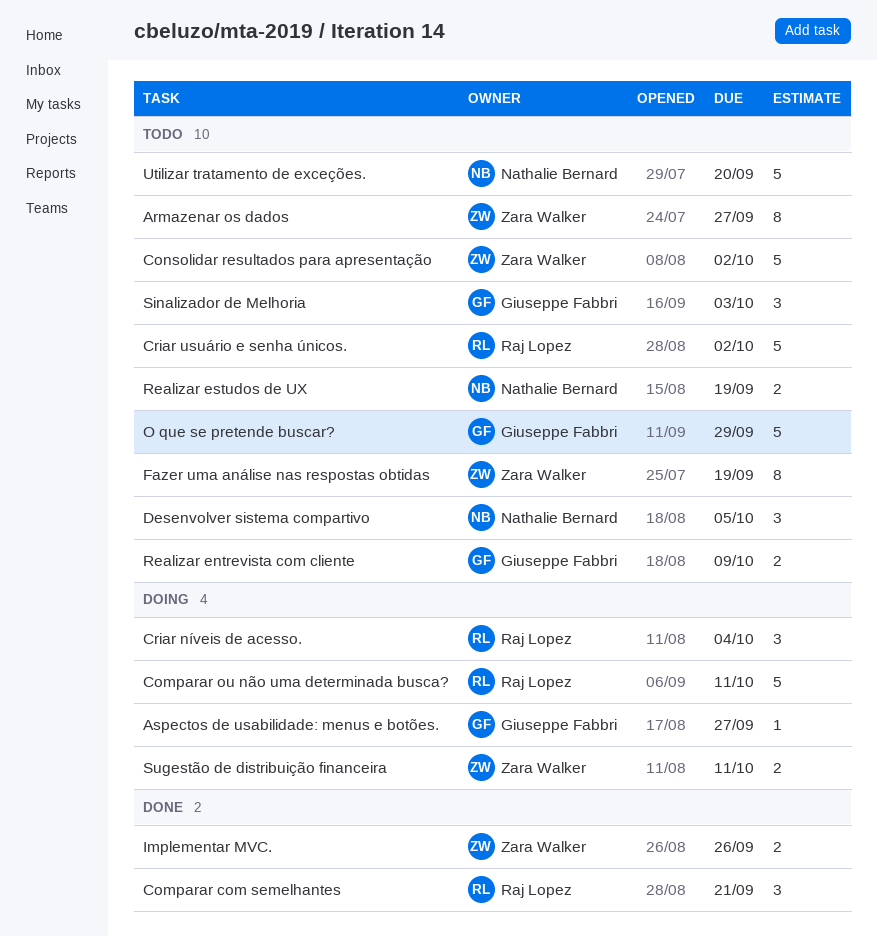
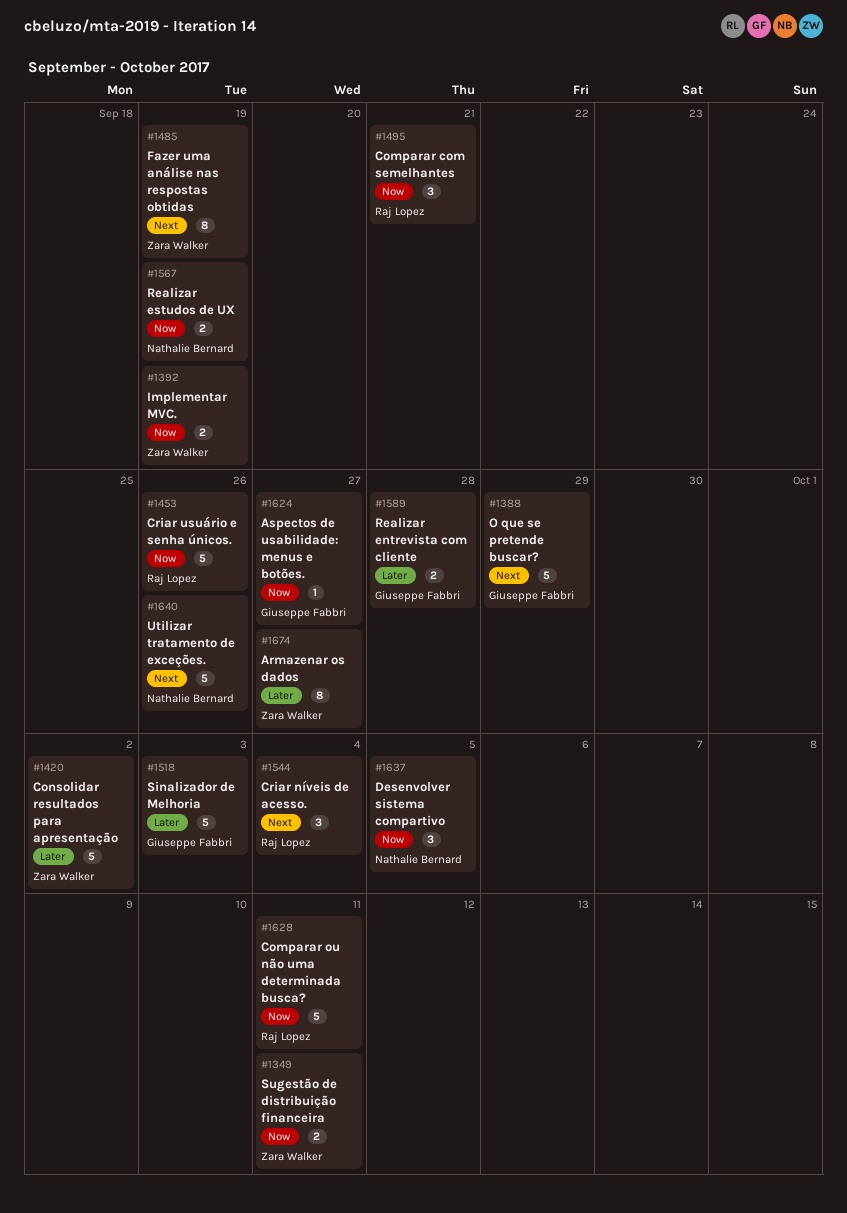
Criar usuário e senha únicos., due: Oct 2 -> Sep 26
Implementar MVC., due: Sep 26 -> Sep 19
Realizar entrevista com cliente, due: Oct 9 -> Sep 28
Sinalizador de Melhoria, estimate: 3 -> 5
Utilizar tratamento de exceções., due: Sep 20 -> Sep 26

